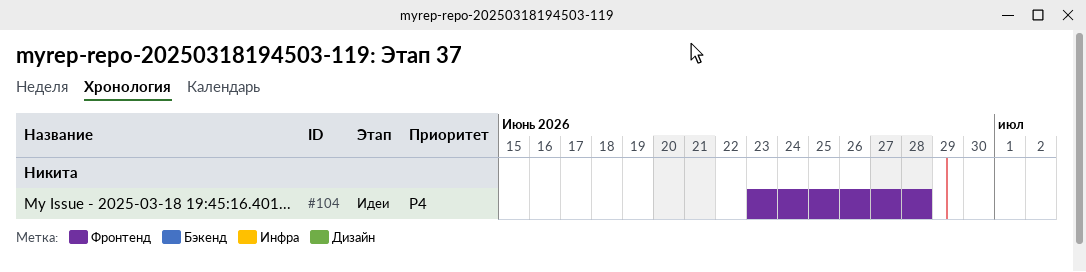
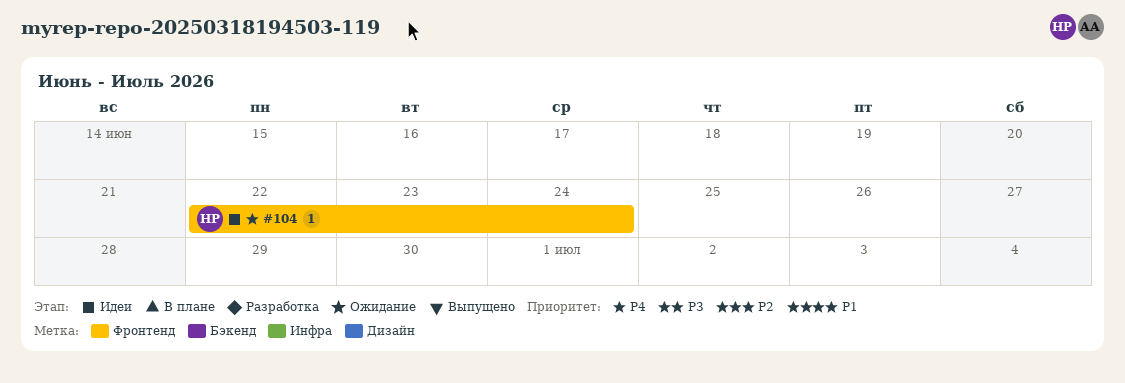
#104, start: Jun 23 -> Jun 22
#104, due: Jun 28 -> Jun 24

